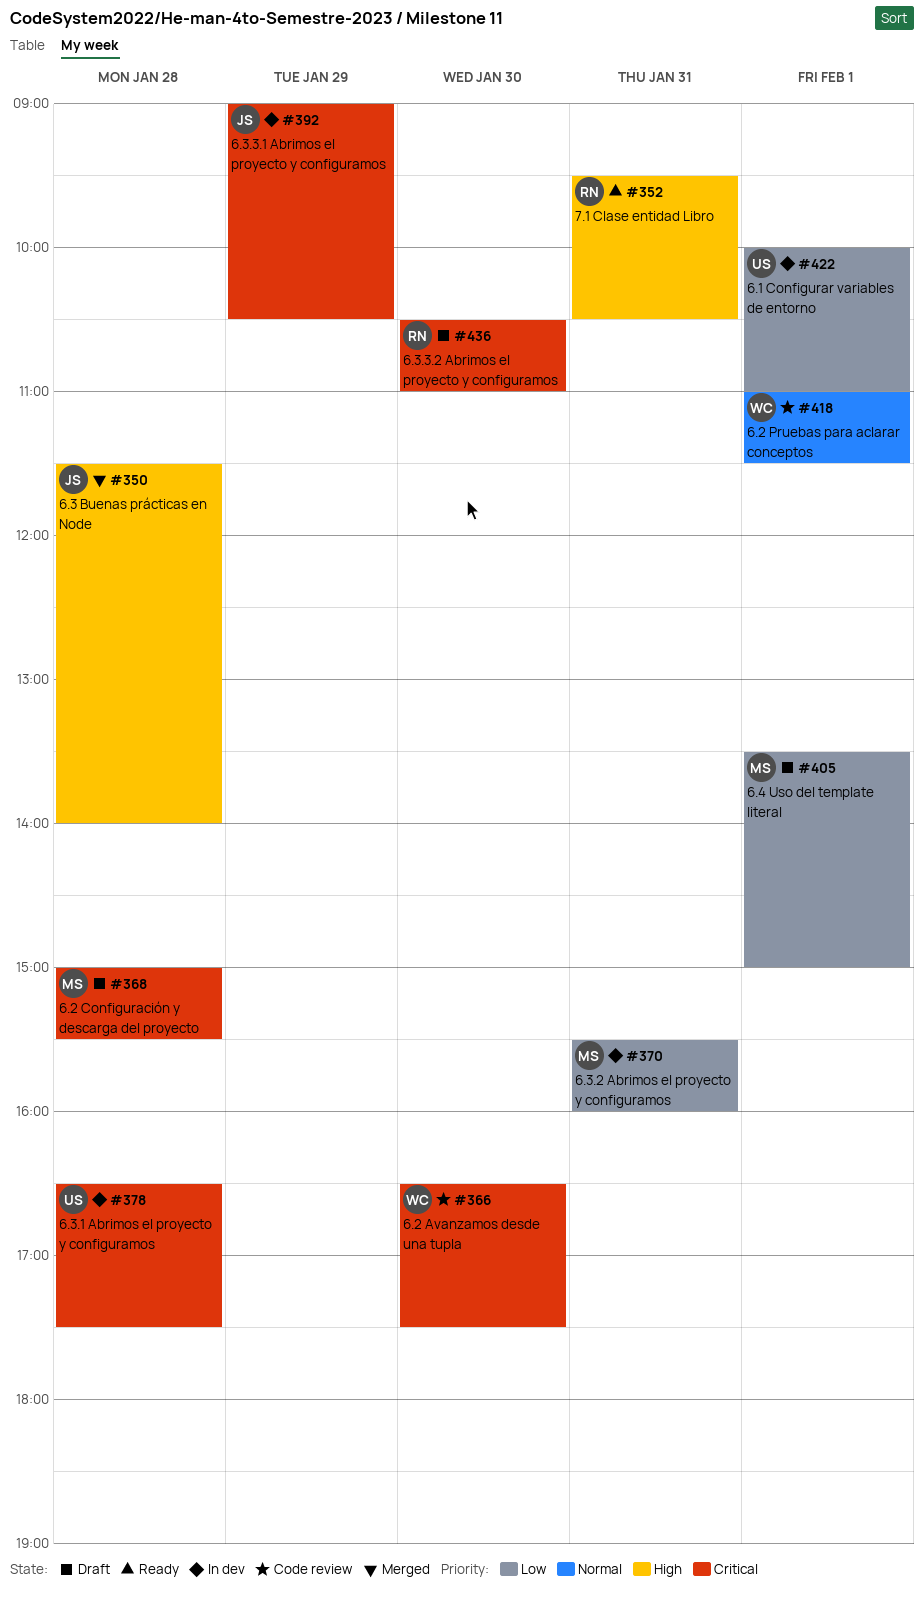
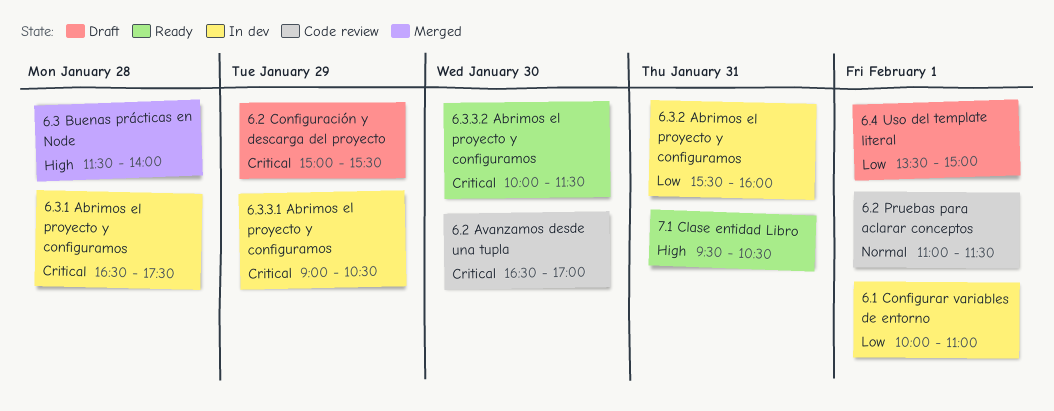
6.2 Avanzamos desde una tupla, ends: 17:30 -> 17:00
6.2 Configuración y descarga del proyecto, day: Jan 28 -> Jan 29
6.3.3.2 Abrimos el proyecto y configuramos, status: Draft -> Ready
6.3.3.2 Abrimos el proyecto y configuramos, begins: 10:30 -> 10:00
6.3.3.2 Abrimos el proyecto y configuramos, ends: 11:00 -> 11:30

